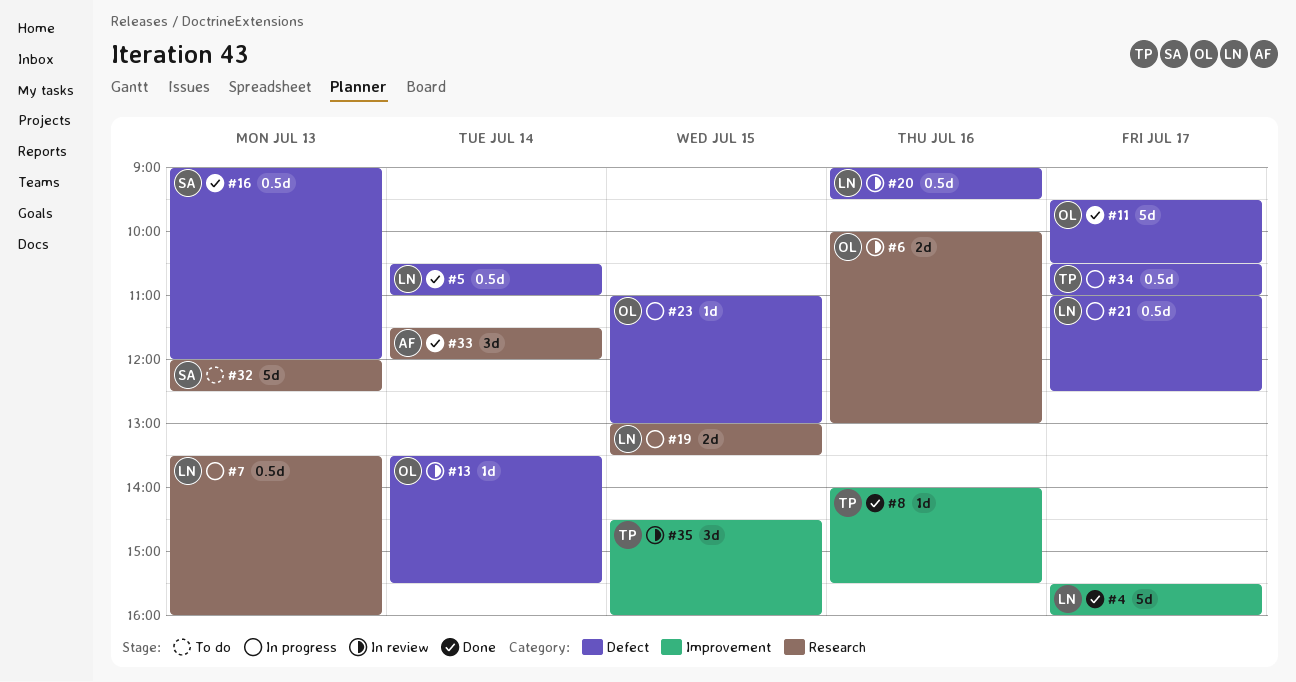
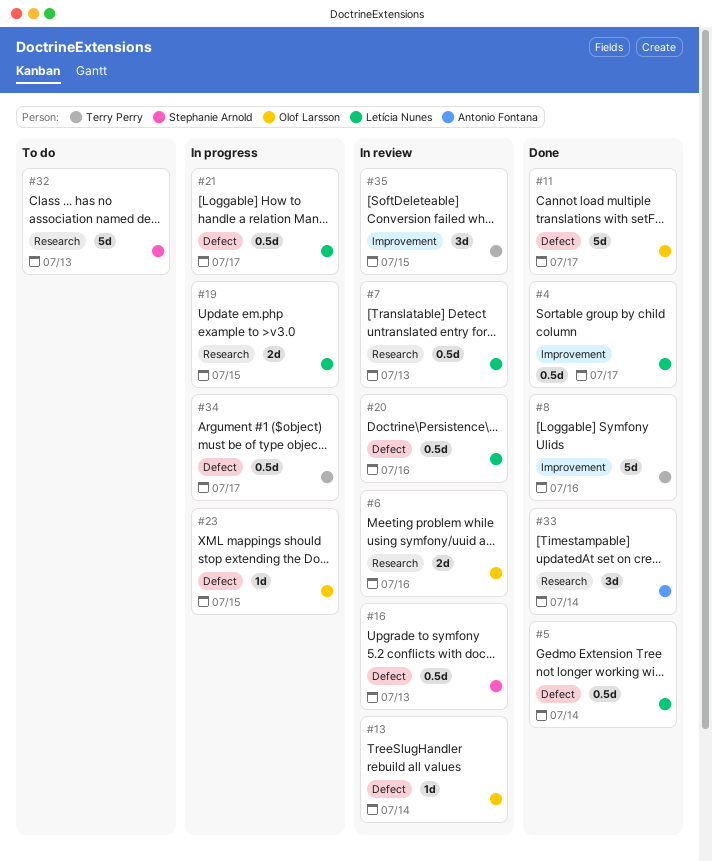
#4, estimate: 5d -> 0.5d
#7, status: In progress -> In review
#8, estimate: 1d -> 5d
#16, status: Done -> In review

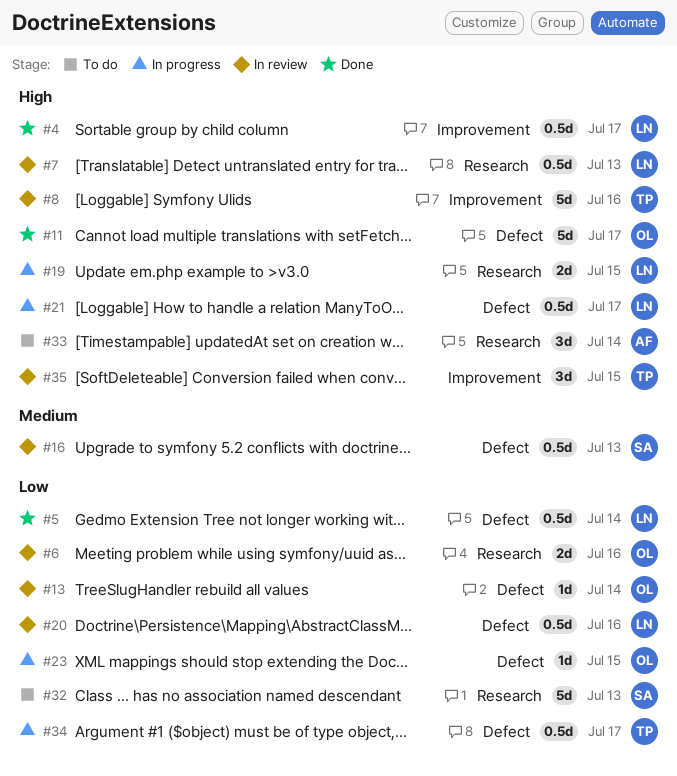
#8, status: Done -> In review
#33, status: Done -> To do

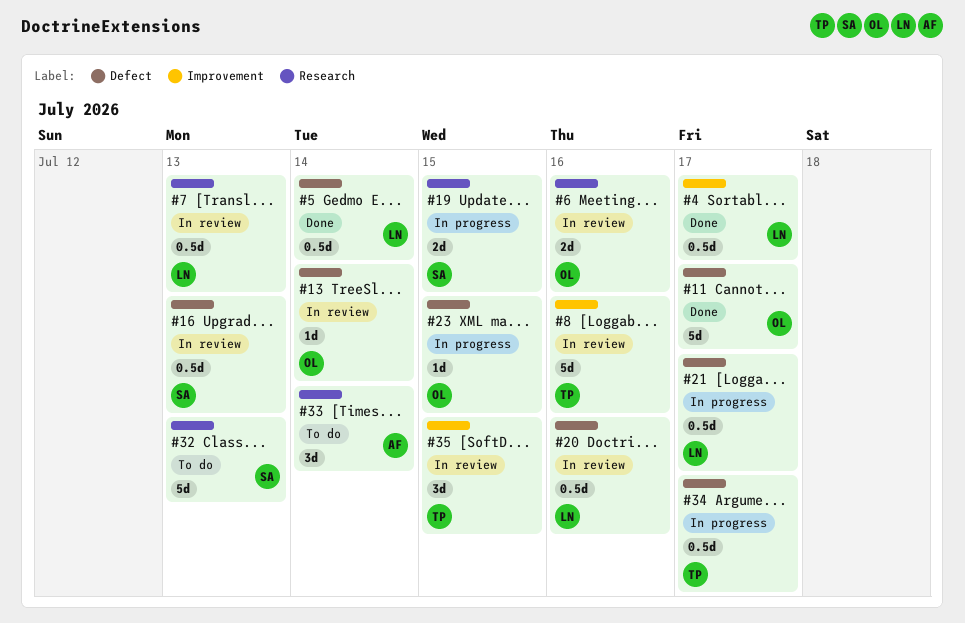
#19, owner: LN -> SA

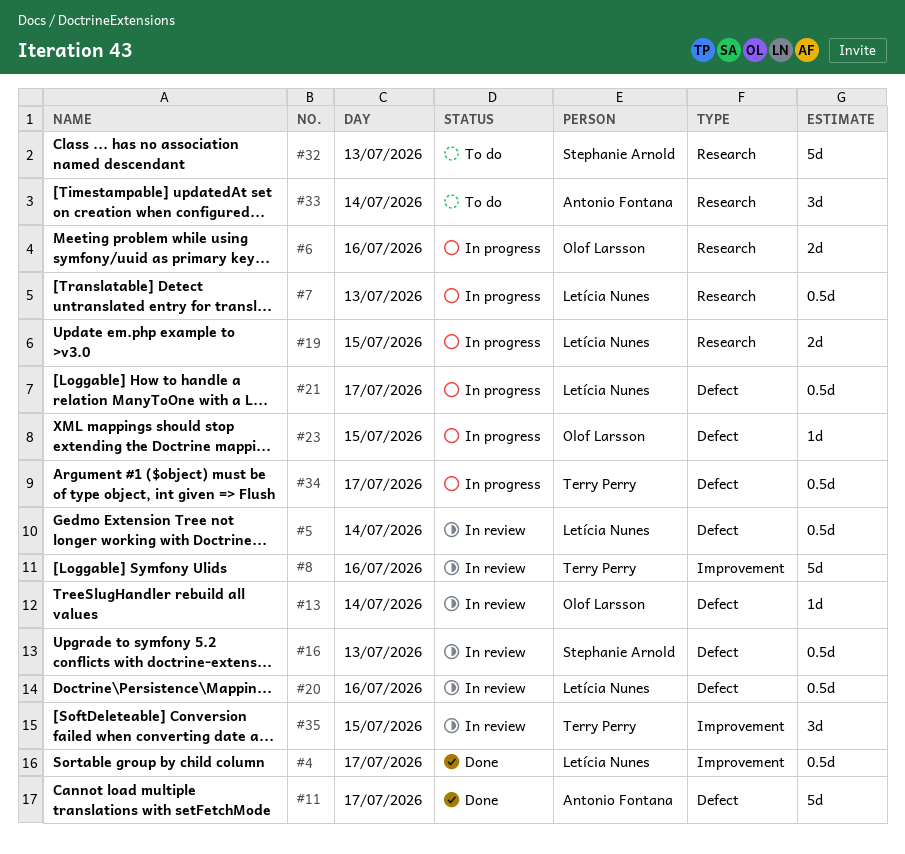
#5, status: Done -> In review
#6, status: In review -> In progress
#7, status: In review -> In progress
#11, owner: Olof Larsson -> Antonio Fontana
#19, owner: Stephanie Arnold -> Letícia Nunes

